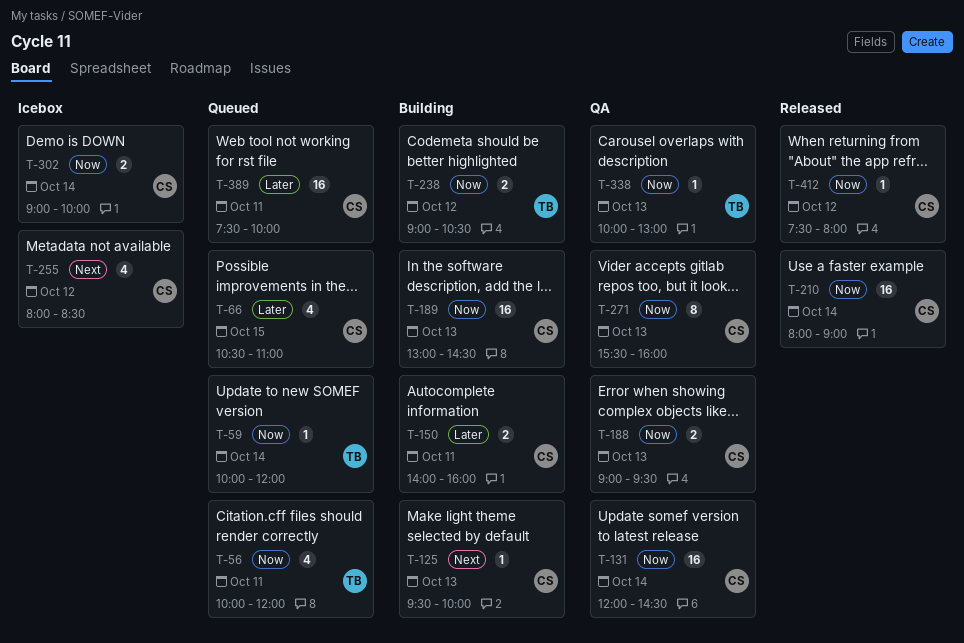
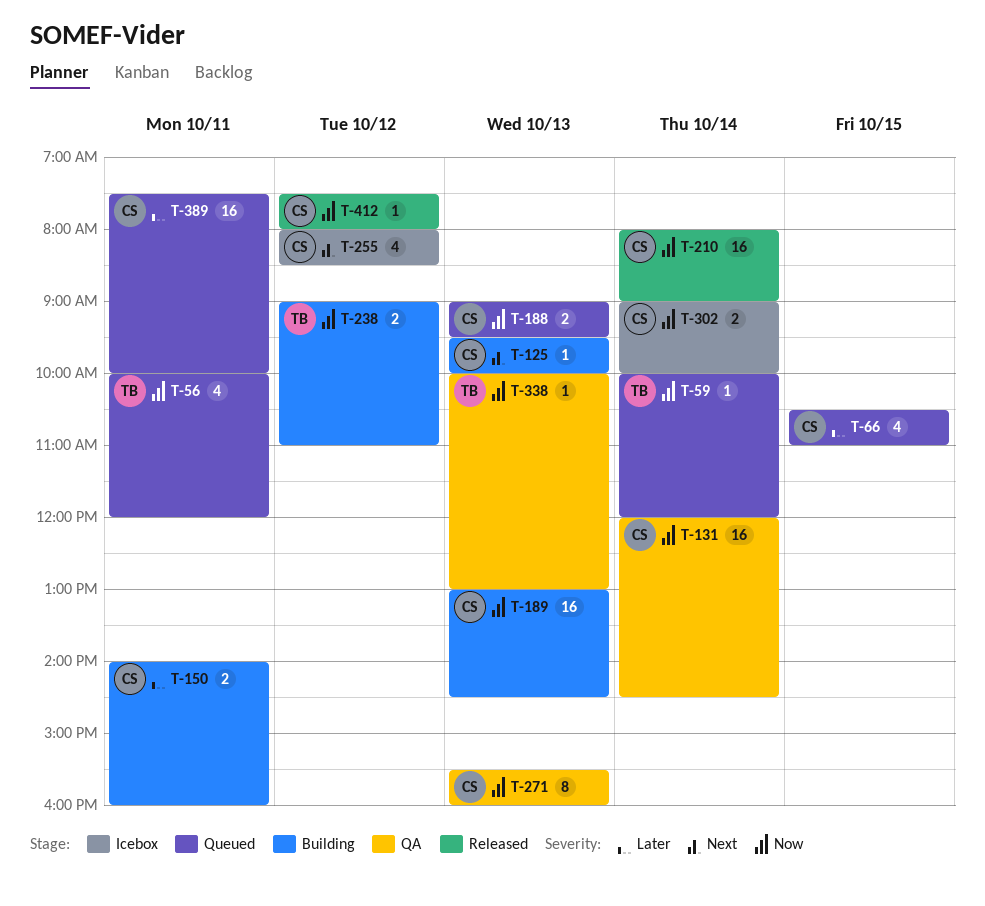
T-188, status: QA -> Queued
T-238, ends: 10:30 -> 11:00

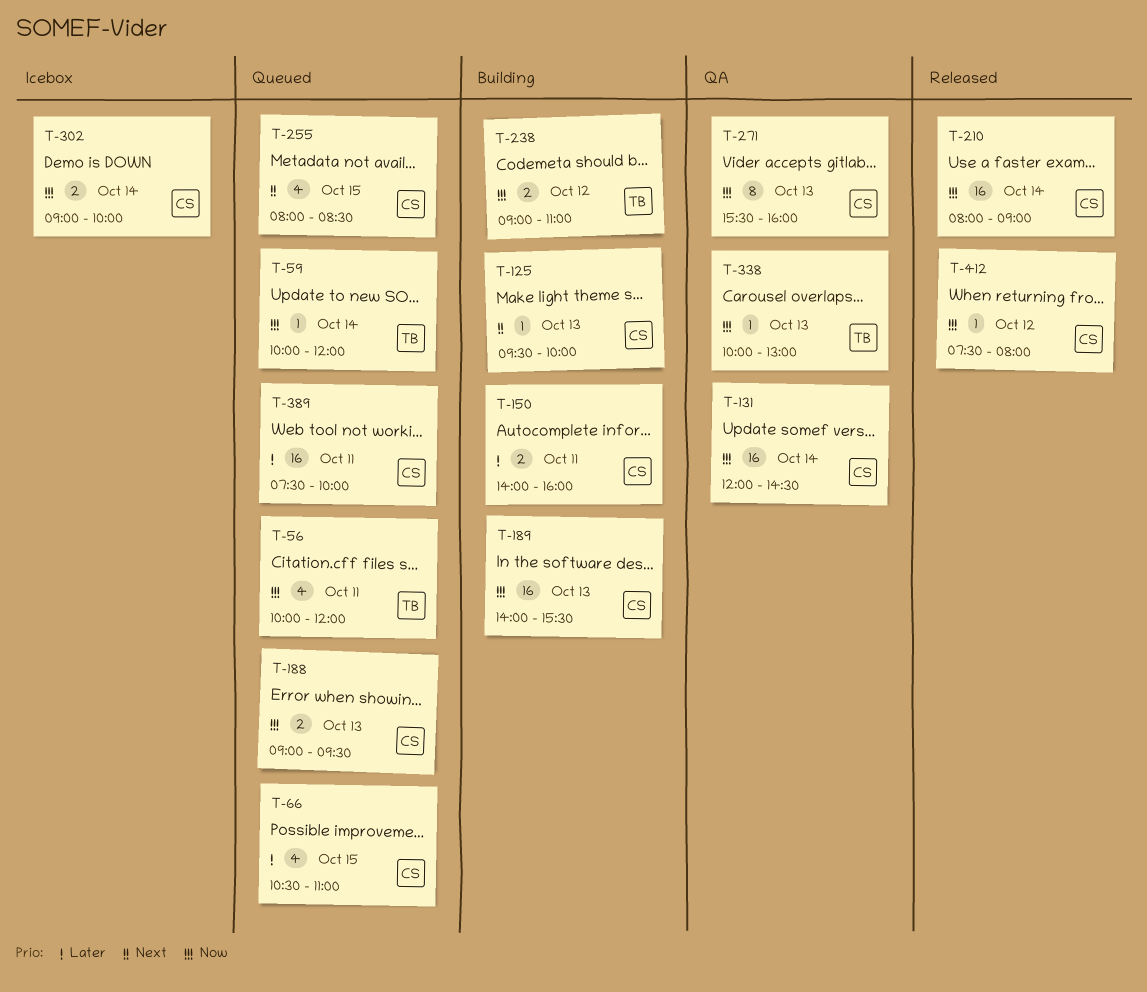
T-189, begins: 13:00 -> 14:00
T-189, ends: 14:30 -> 15:30
T-255, status: Icebox -> Queued
T-255, day: Oct 12 -> Oct 15

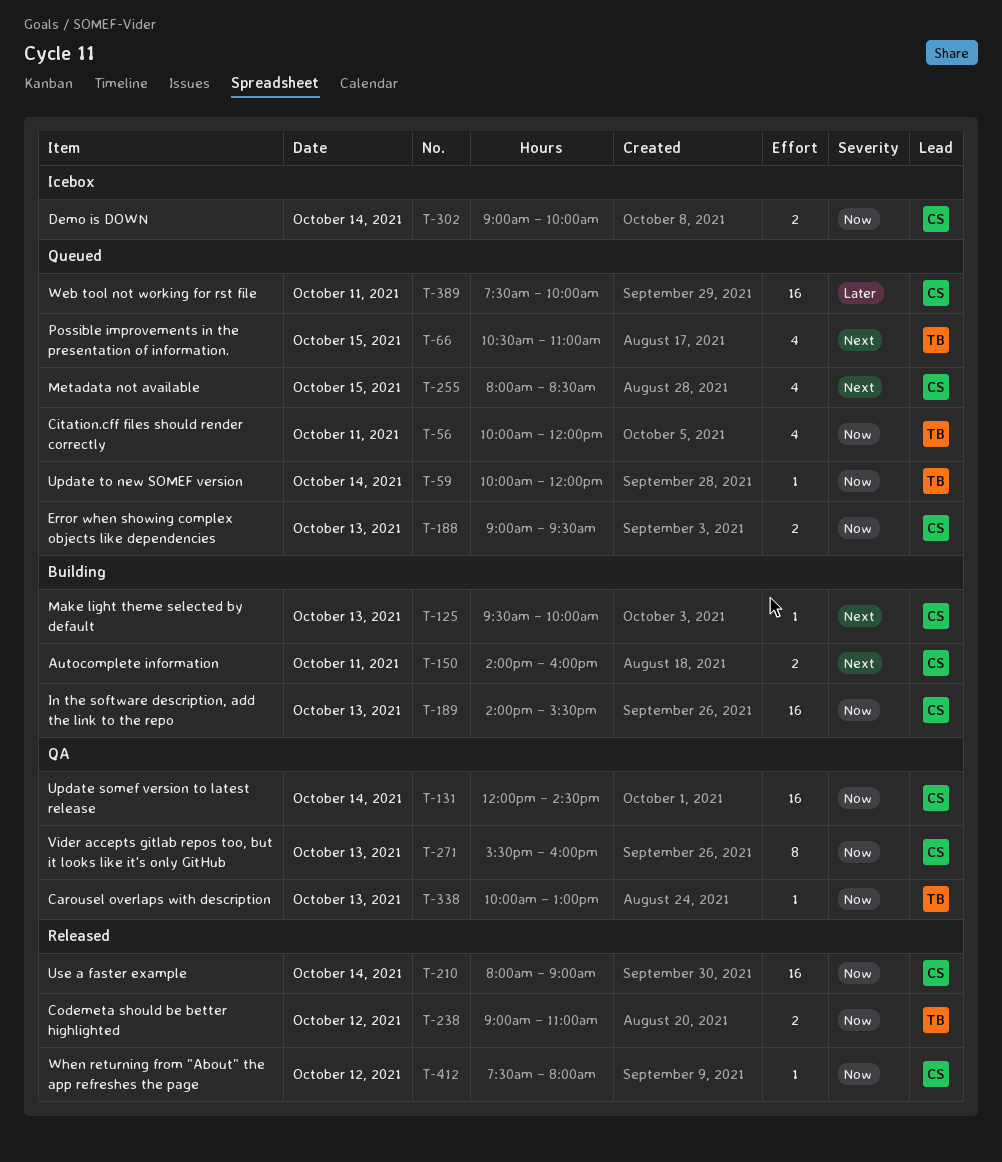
T-66, owner: CS -> TB
T-66, priority: Later -> Next
T-150, priority: Later -> Next
T-238, status: Building -> Released

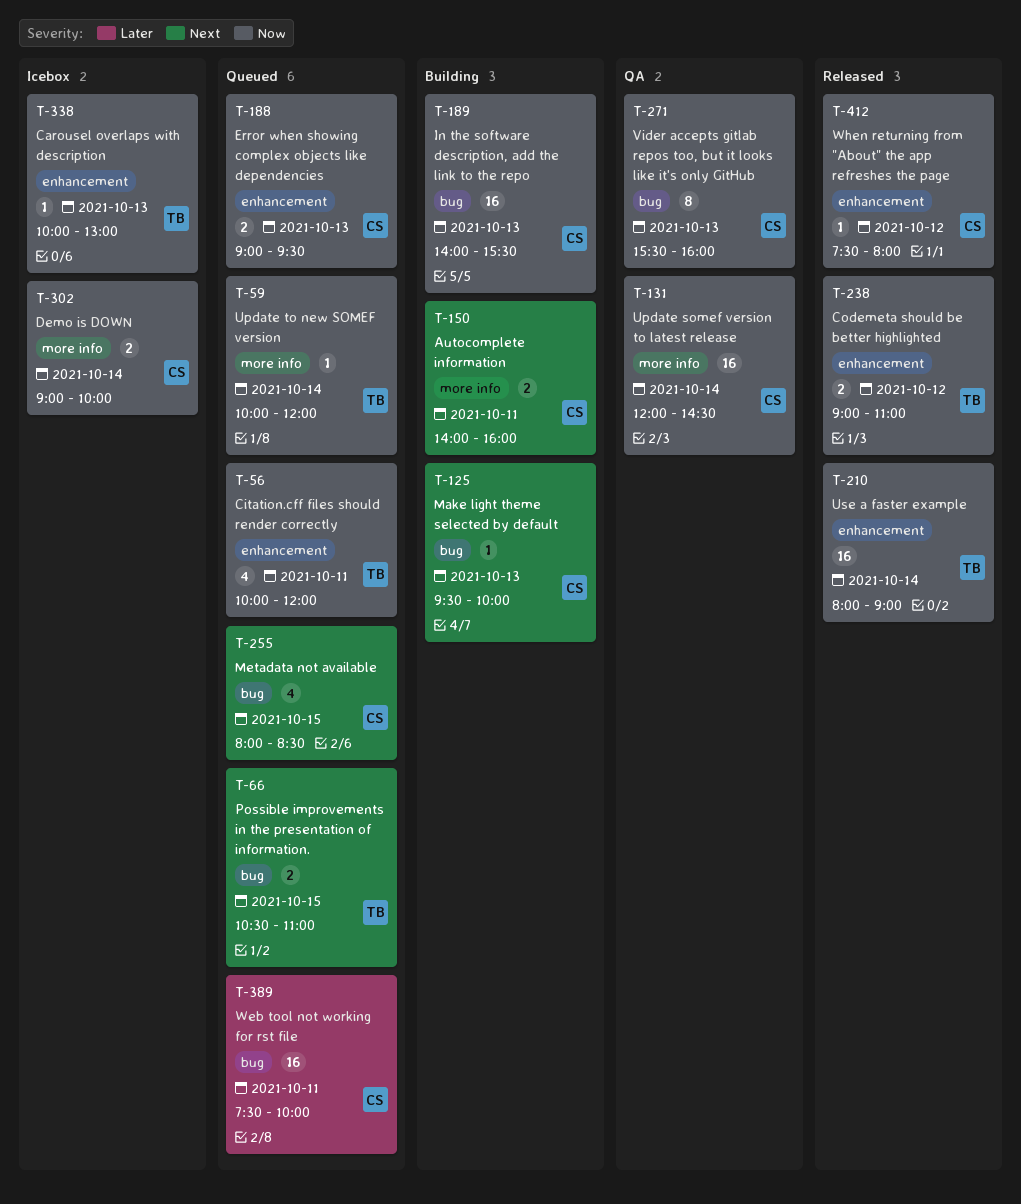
T-66, estimate: 4 -> 2
T-210, owner: CS -> TB
T-338, status: QA -> Icebox

